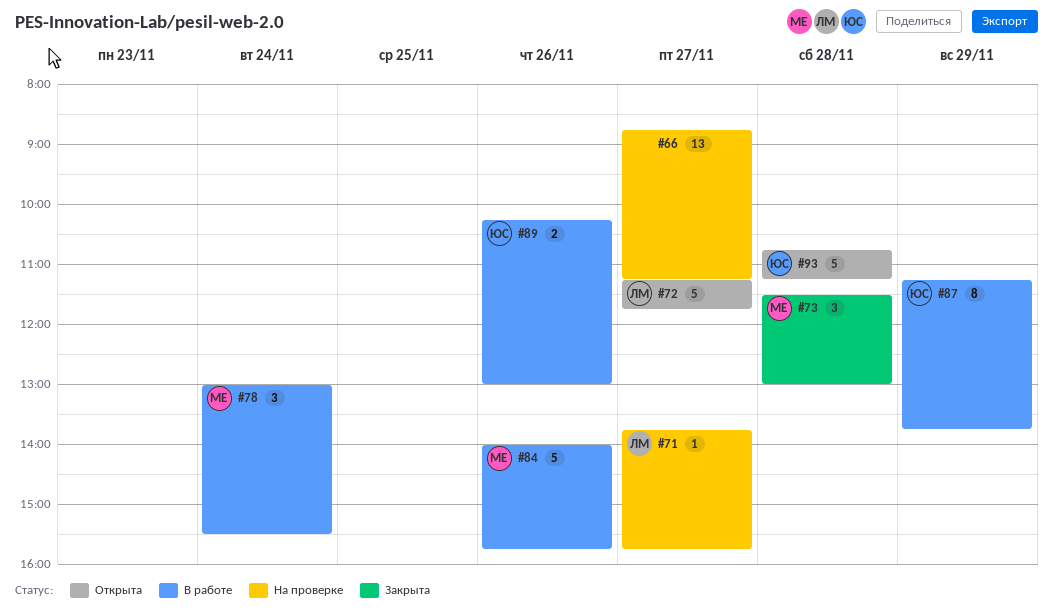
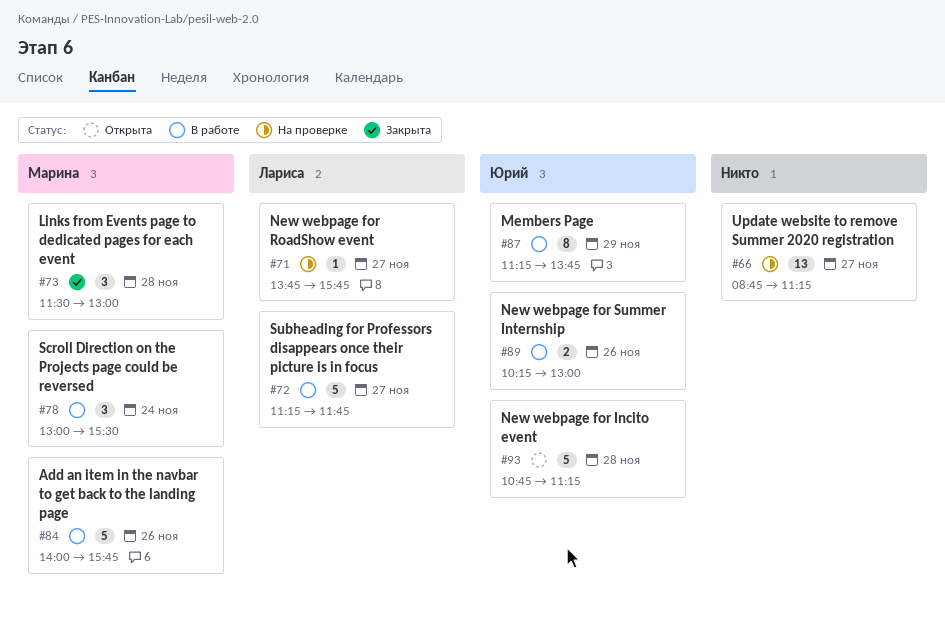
#72, status: Открыта -> В работе

